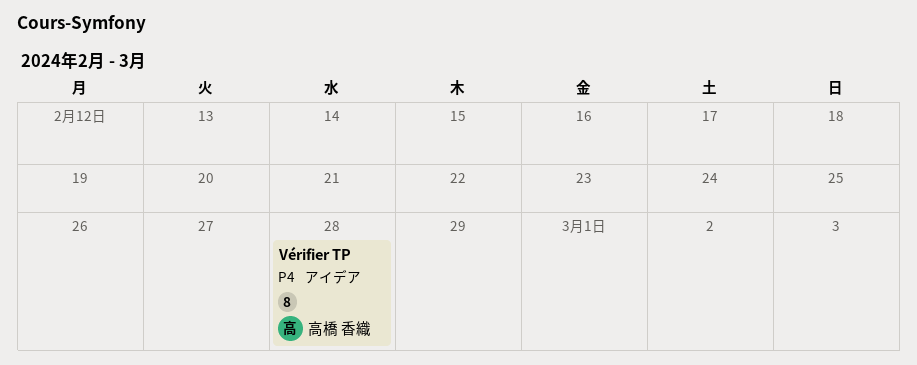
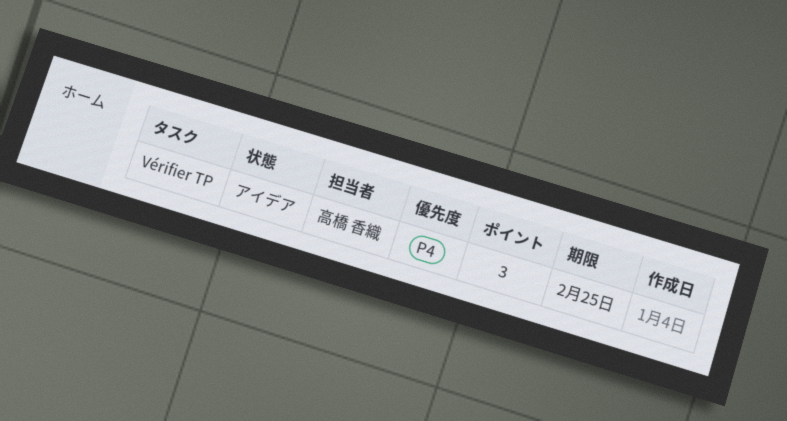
Vérifier TP, estimate: 8 -> 3
Vérifier TP, due: Feb 28 -> Feb 25

